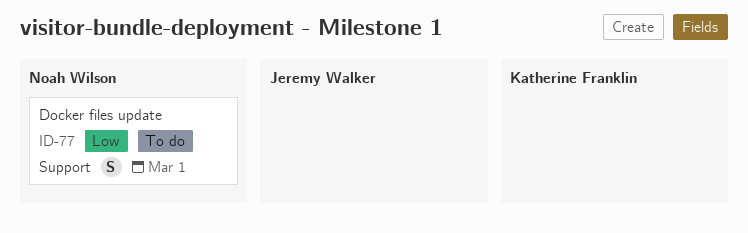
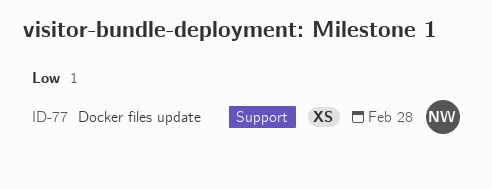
ID-77, estimate: S -> XS
ID-77, due: Mar 1 -> Feb 28

